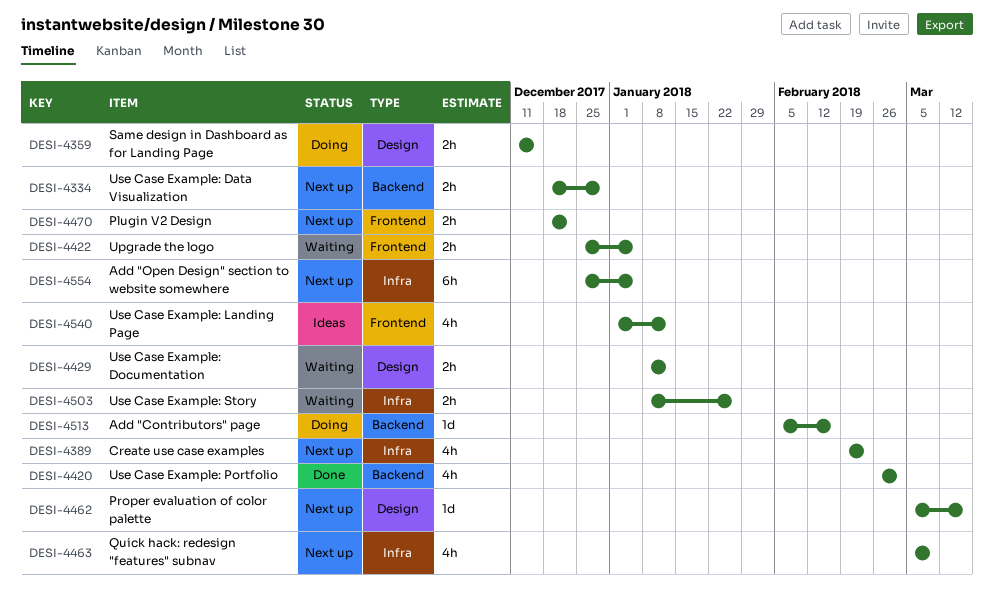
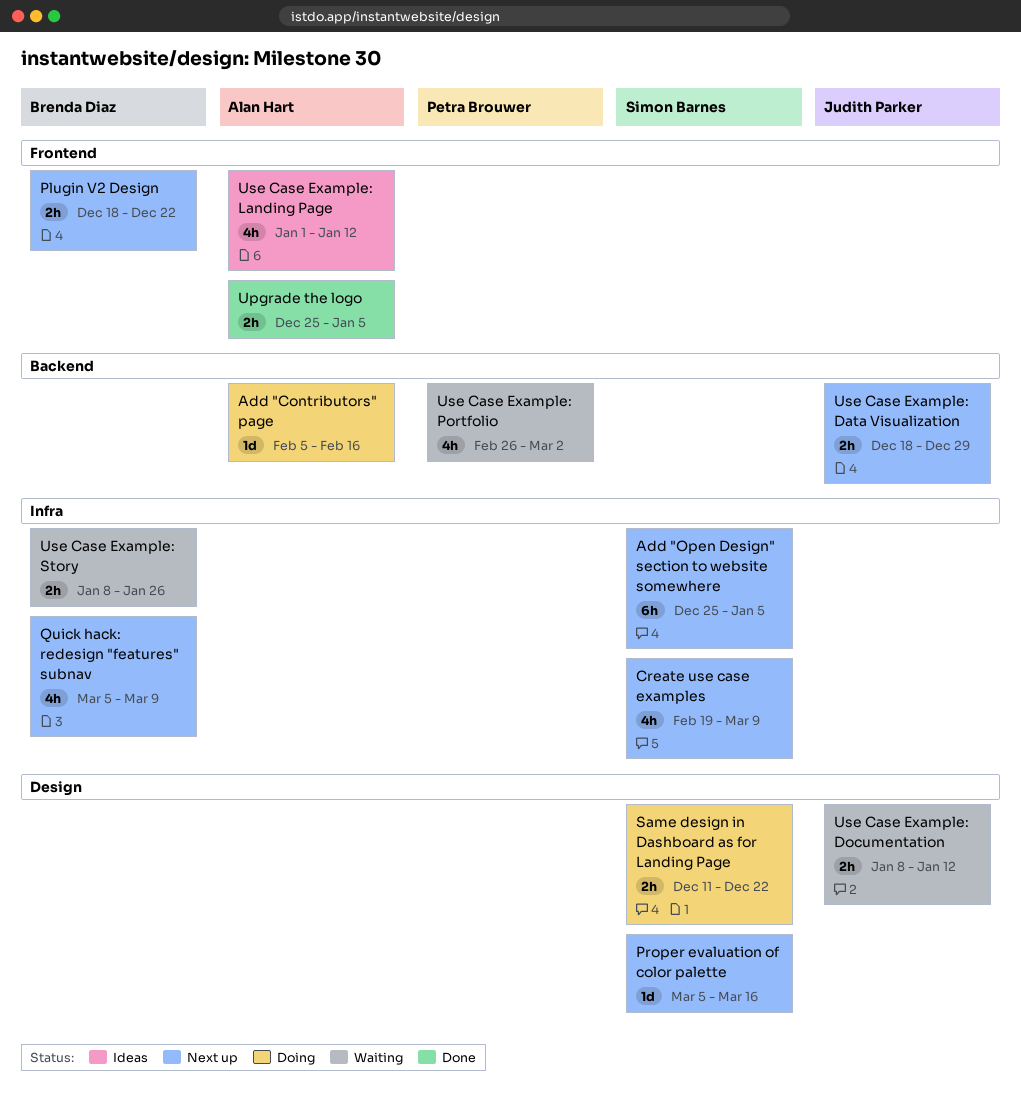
Create use case examples, due: Feb 23 -> Mar 9
Same design in Dashboard as for Landing Page, due: Dec 15 -> Dec 22
Upgrade the logo, status: Waiting -> Done
Use Case Example: Portfolio, status: Done -> Waiting

